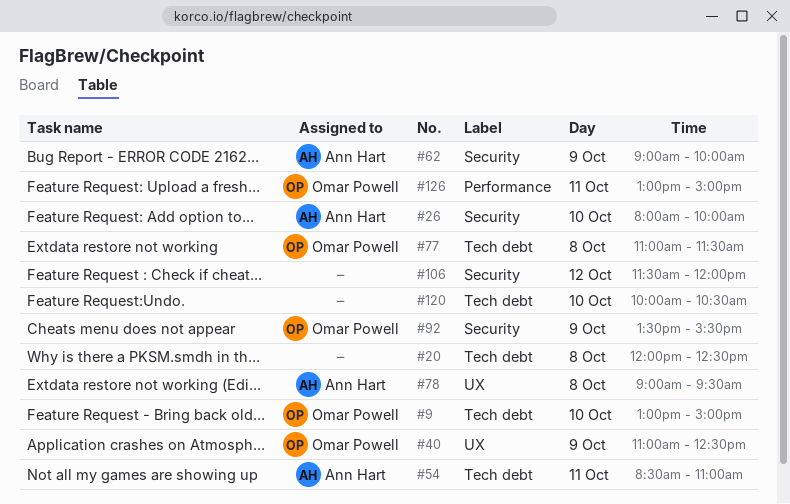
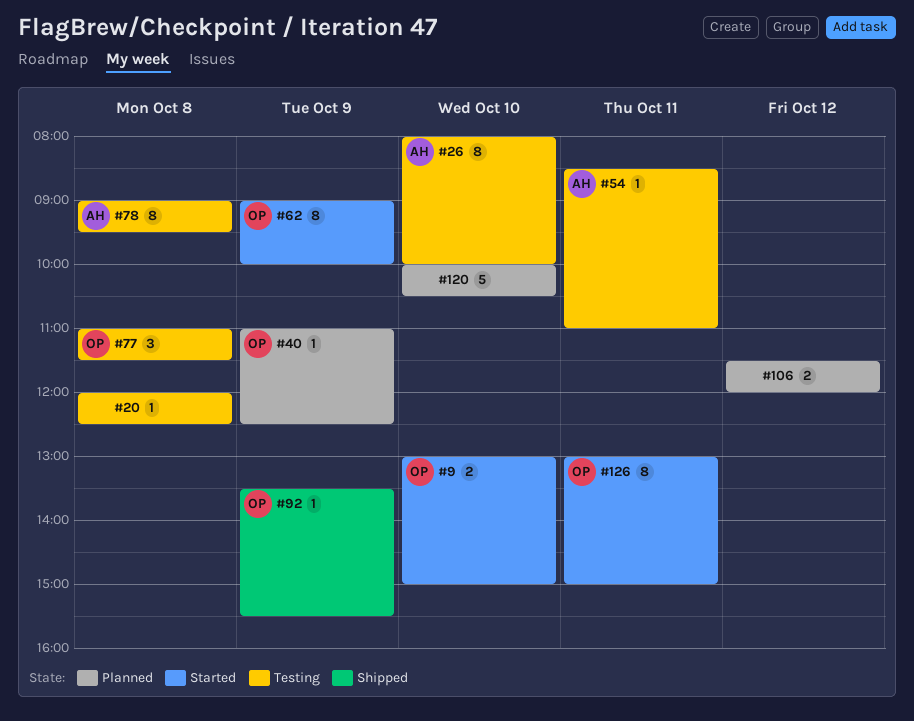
#62, owner: Ann Hart -> Omar Powell

